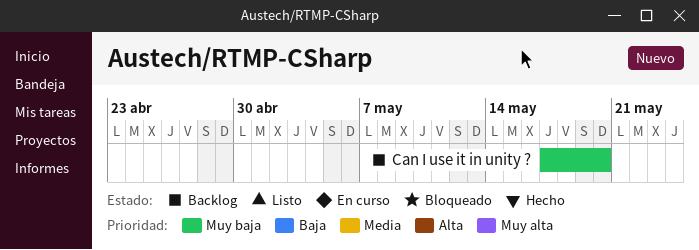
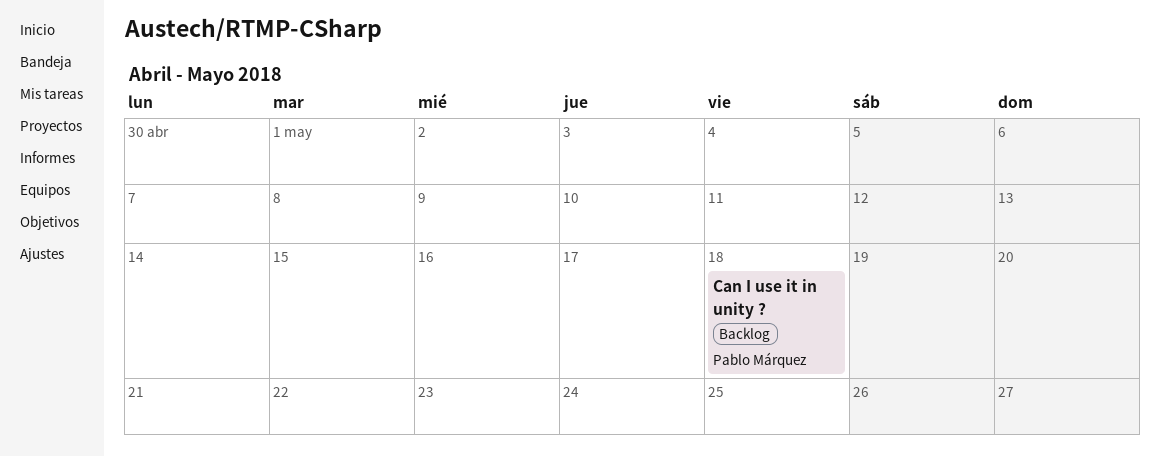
Can I use it in unity ?, due: May 20 -> May 18

